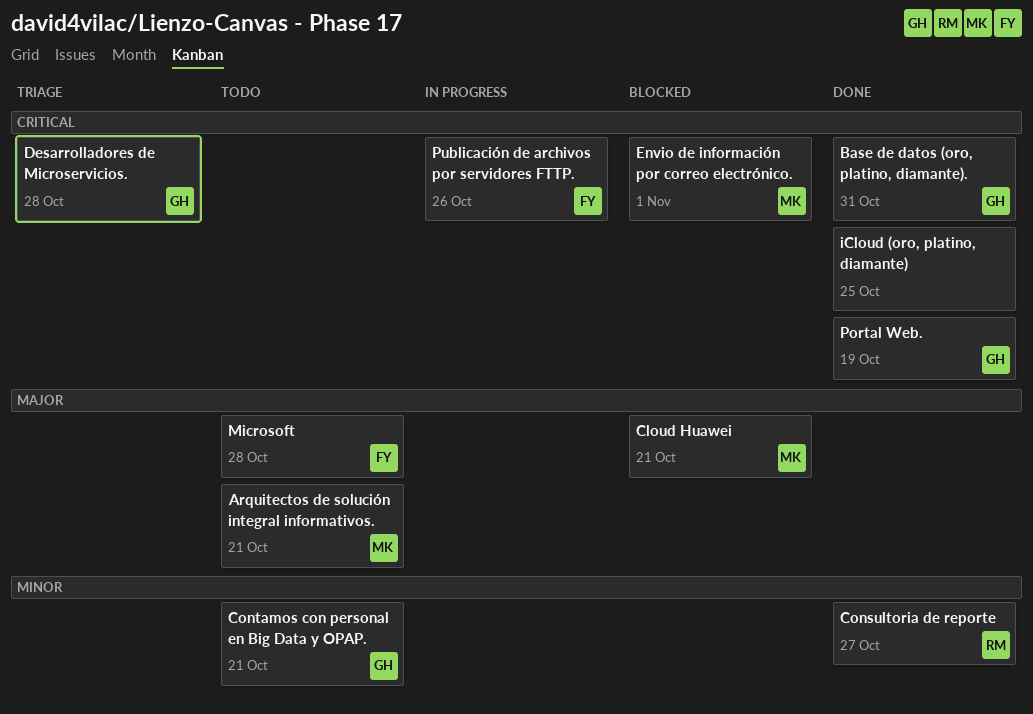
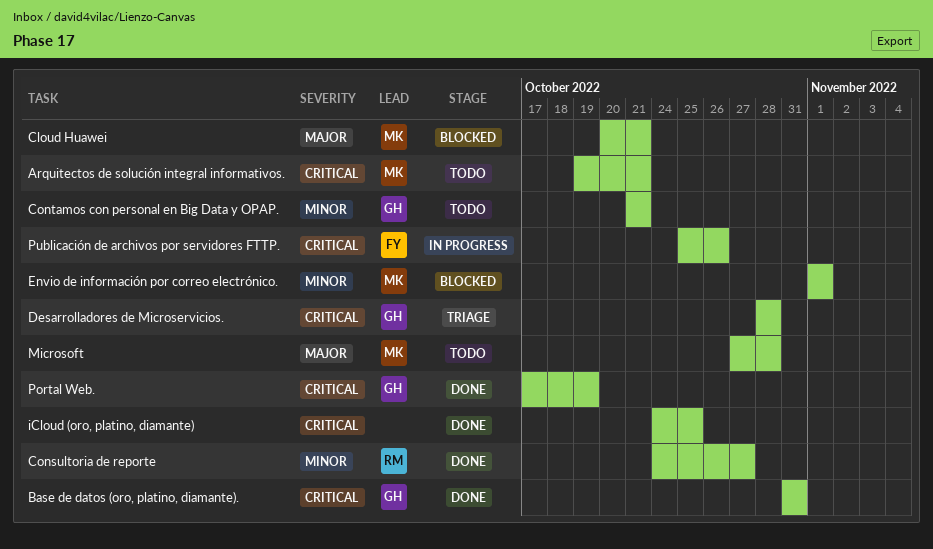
Arquitectos de solución integral informativos., priority: Major -> Critical
Envio de información por correo electrónico., priority: Critical -> Minor
Microsoft, owner: FY -> MK

